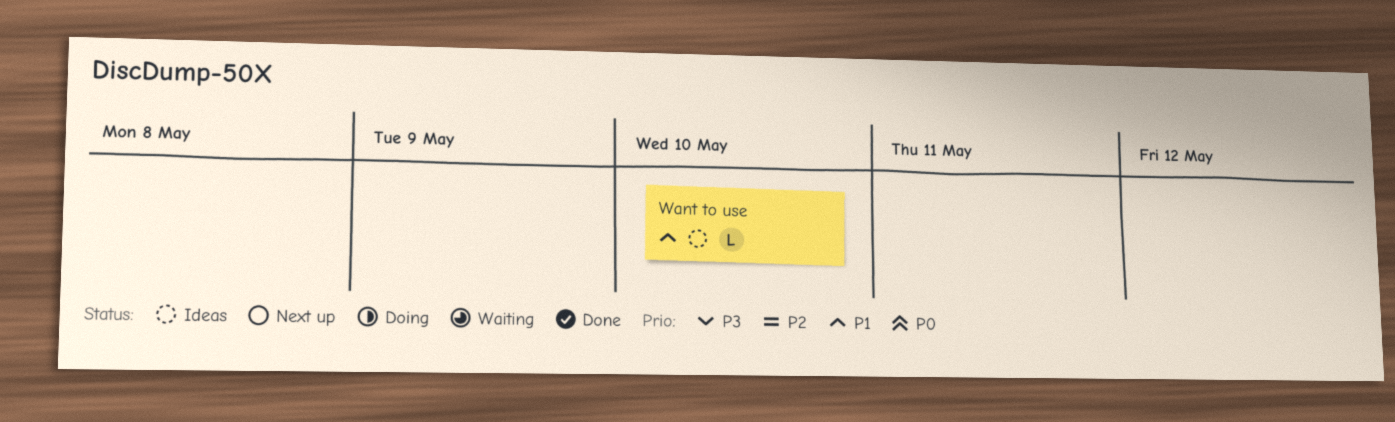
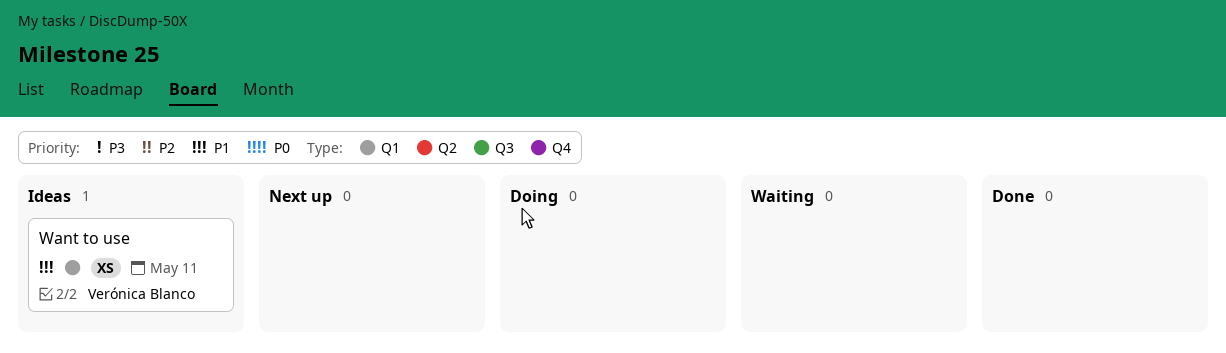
Want to use, estimate: L -> XS
Want to use, due: May 10 -> May 11

